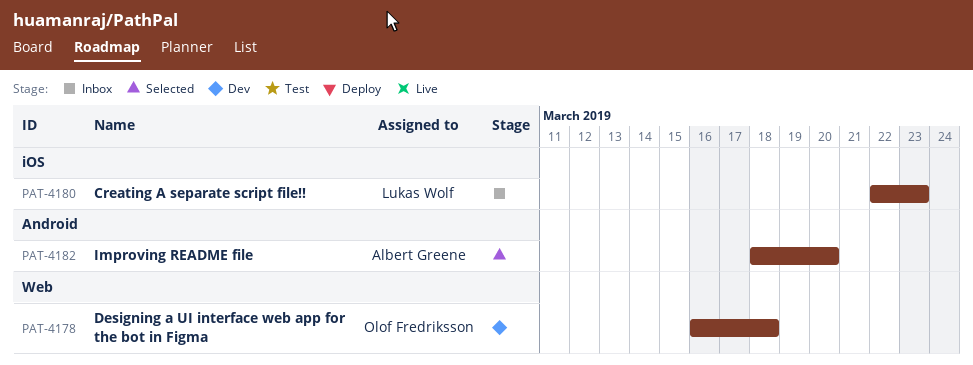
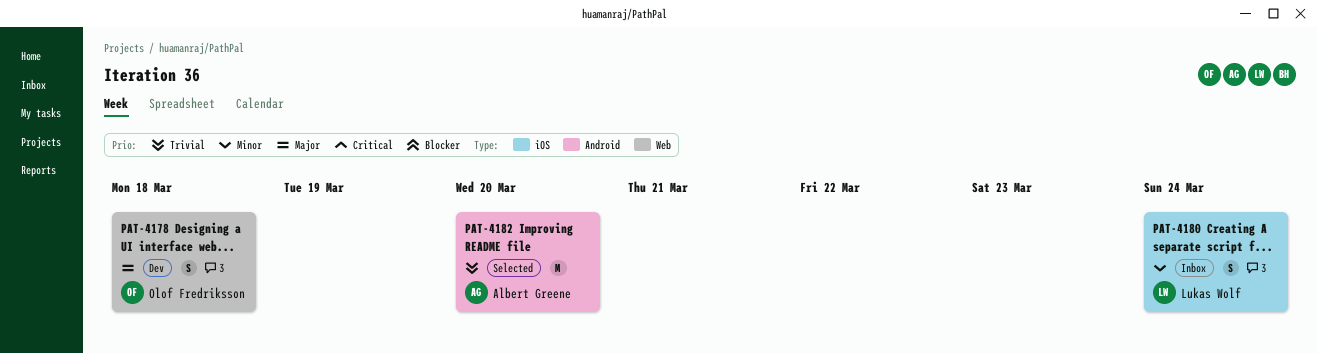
PAT-4180, due: Mar 23 -> Mar 24

